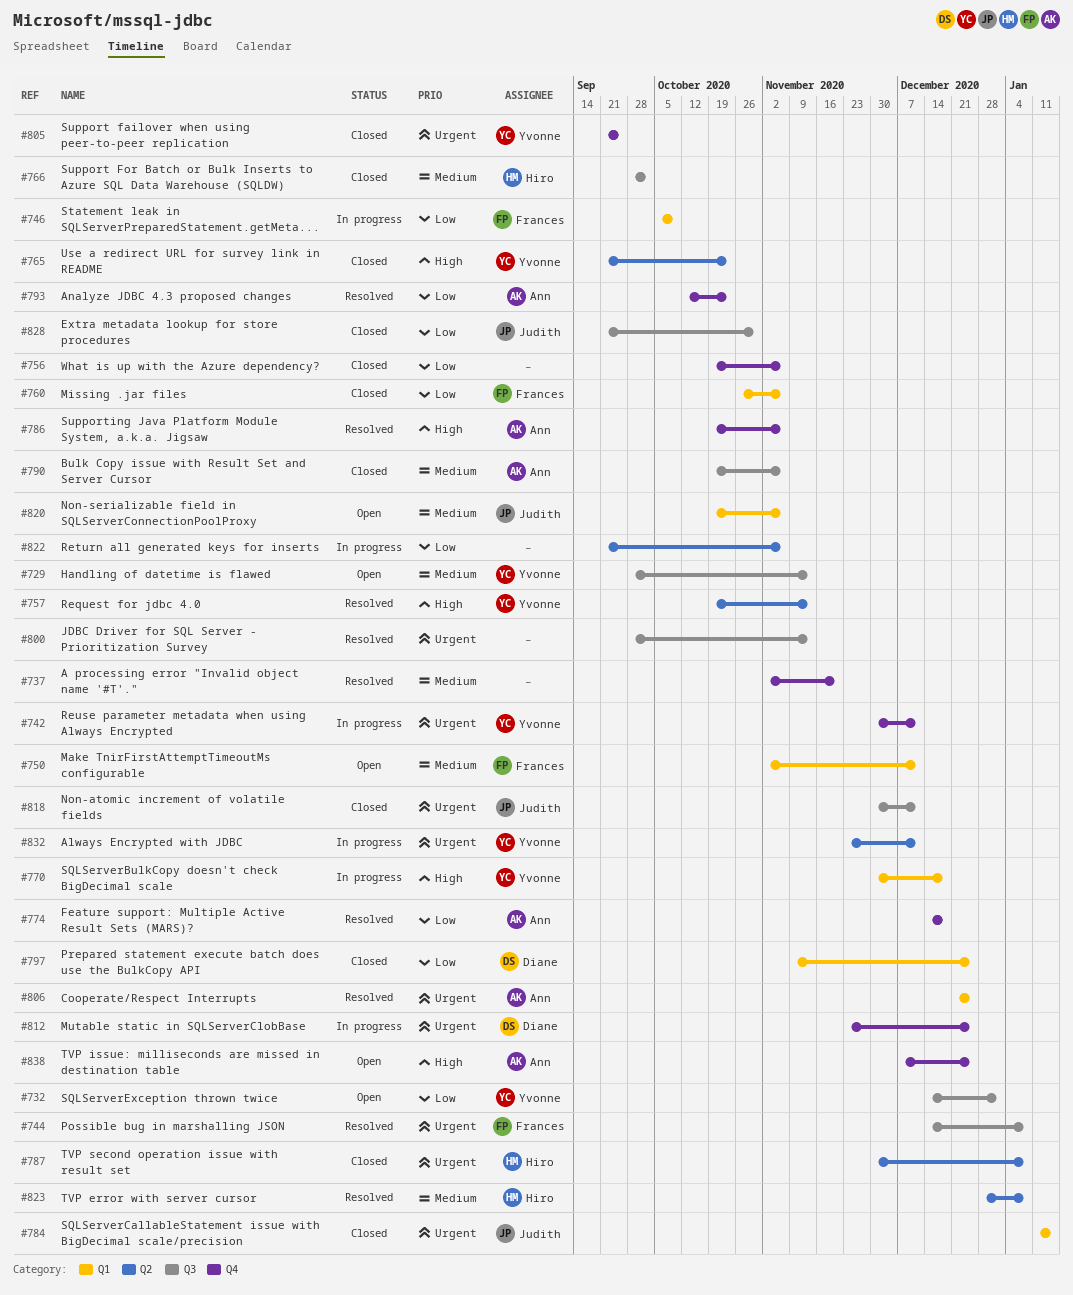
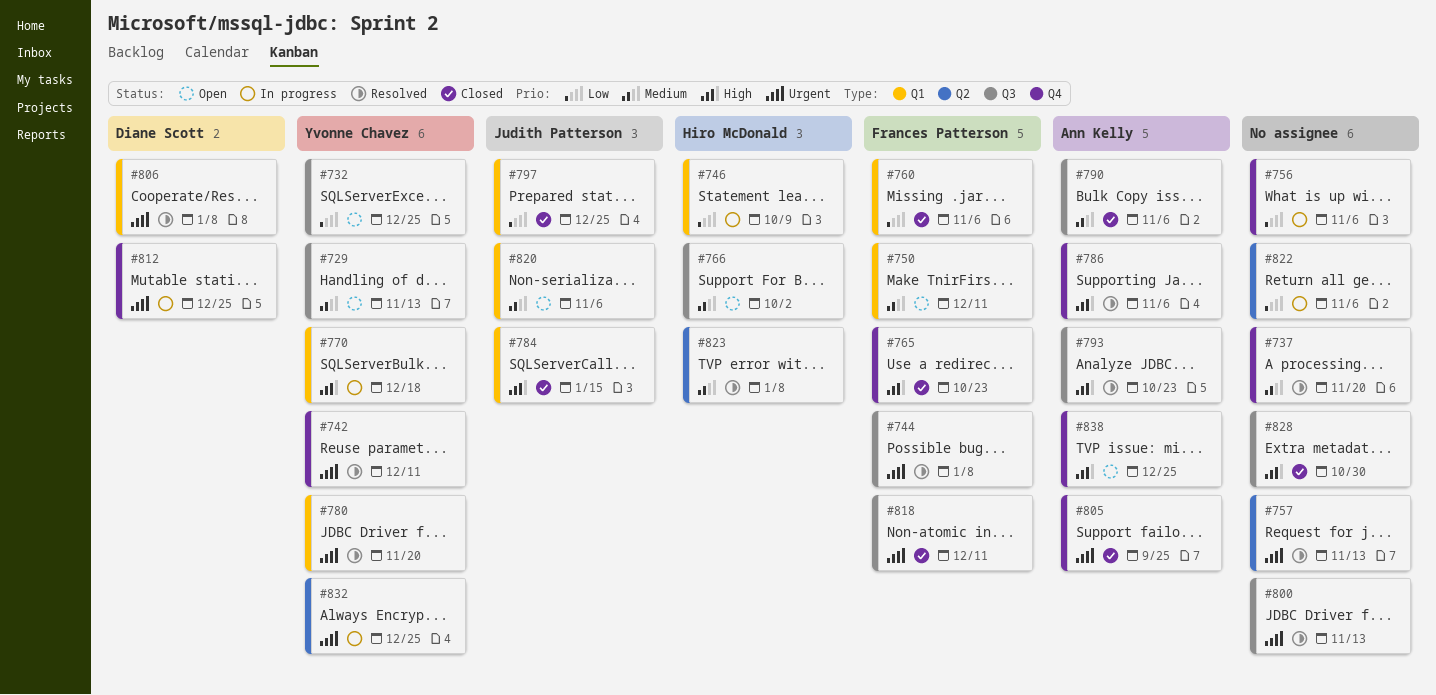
#732, due: Jan 1 -> Dec 25
#742, status: In progress -> Resolved
#746, owner: Frances Patterson -> Hiro McDonald
#756, status: Closed -> In progress
#757, owner: Yvonne Chavez -> none
#757, priority: High -> Urgent
#765, owner: Yvonne Chavez -> Frances Patterson
#765, label: Q2 -> Q4
#766, status: Closed -> Open
#774: present -> none
#780: none -> present
#784, priority: Urgent -> High
#787: present -> none
#793, priority: Low -> High
#793, label: Q4 -> Q3
#797, owner: Diane Scott -> Judith Patterson
#805, owner: Yvonne Chavez -> Ann Kelly
#806, owner: Ann Kelly -> Diane Scott
#806, due: Dec 25 -> Jan 8
#818, owner: Judith Patterson -> Frances Patterson
#828, owner: Judith Patterson -> none
#828, priority: Low -> High
#832, due: Dec 11 -> Dec 25

